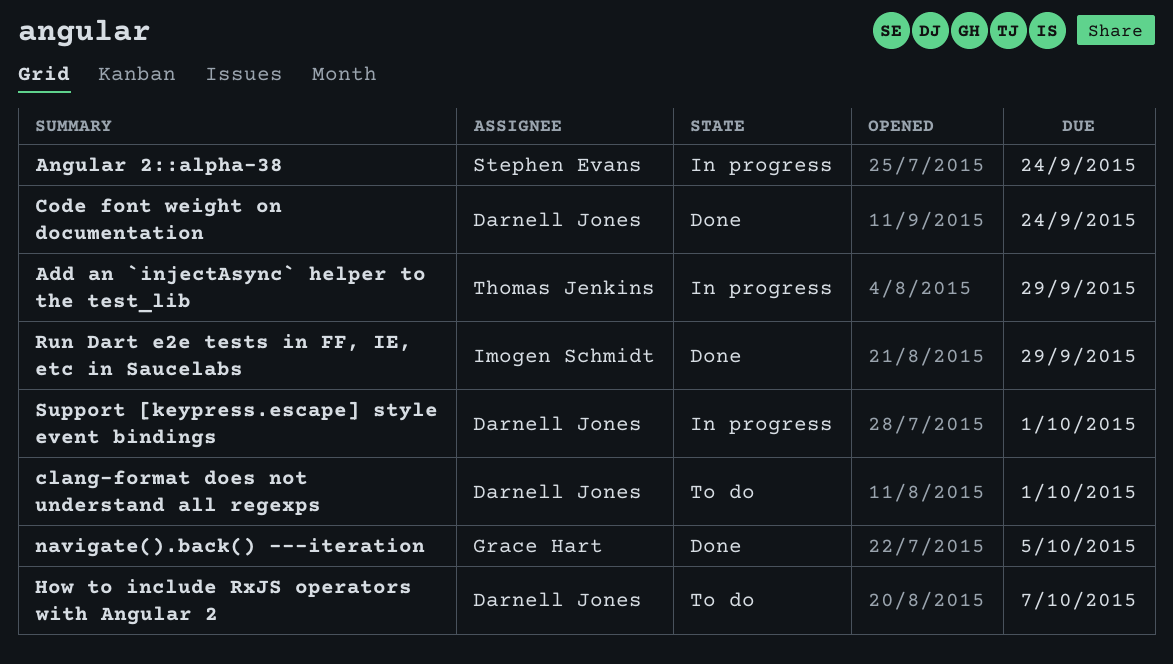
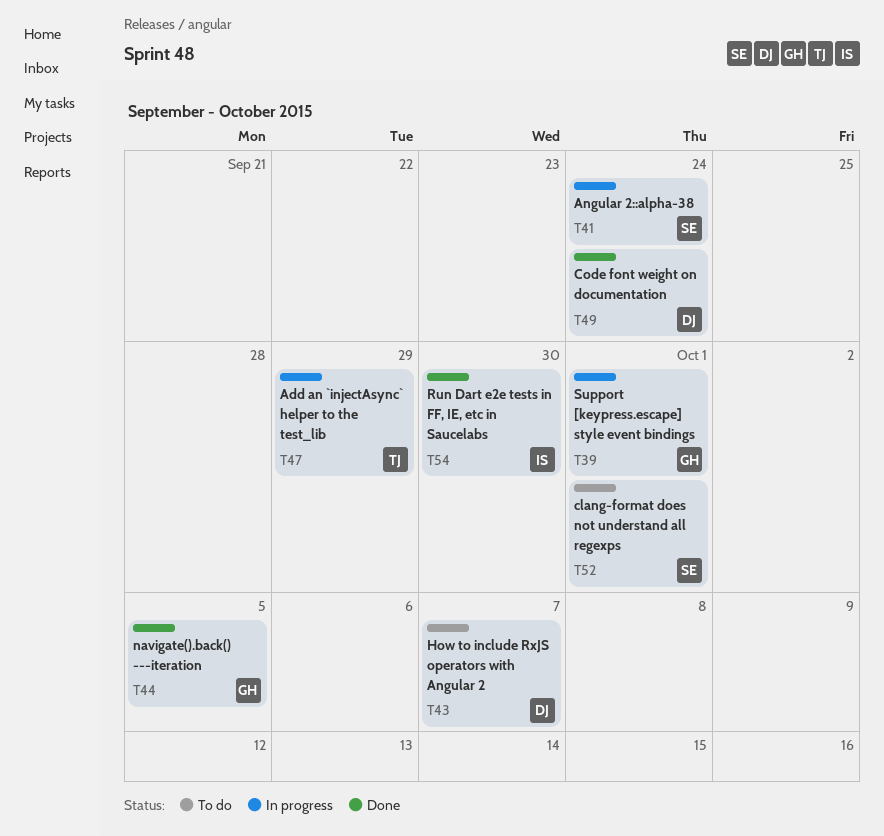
clang-format does not understand all regexps, owner: Darnell Jones -> Stephen Evans
Run Dart e2e tests in FF, IE, etc in Saucelabs, due: Sep 29 -> Sep 30
Support [keypress.escape] style event bindings, owner: Darnell Jones -> Grace Hart

